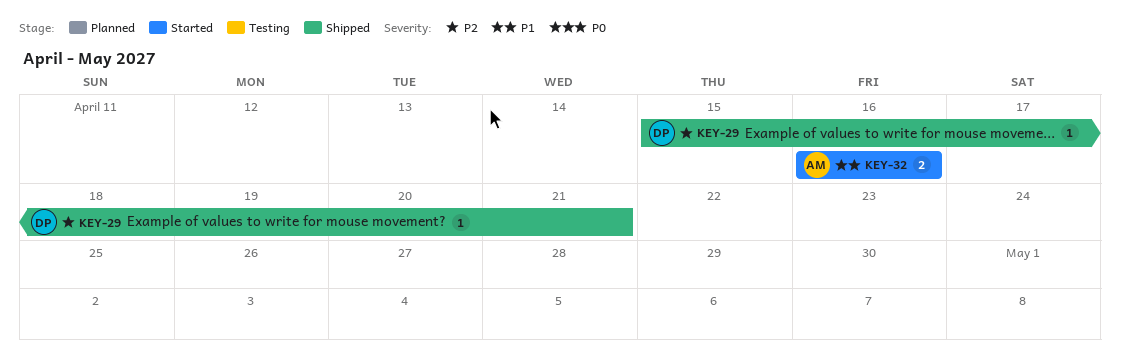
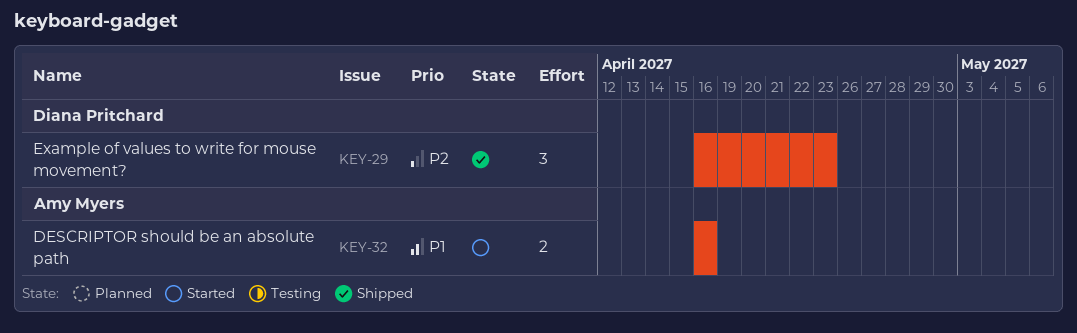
KEY-29, estimate: 1 -> 3
KEY-29, start: Apr 15 -> Apr 16
KEY-29, due: Apr 21 -> Apr 23

